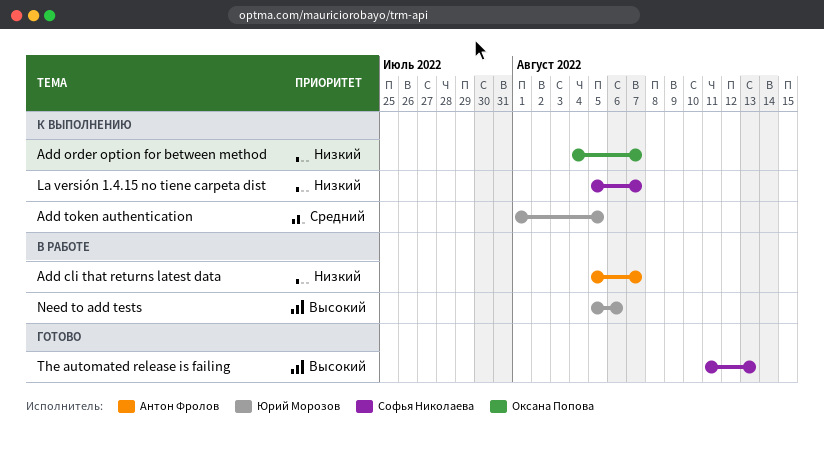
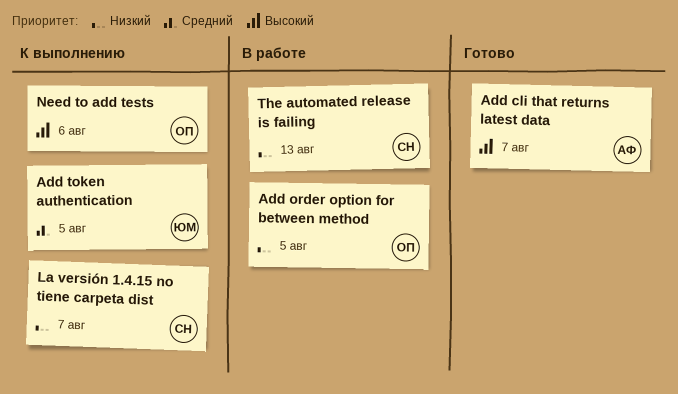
Add cli that returns latest data, status: В работе -> Готово
Add cli that returns latest data, priority: Низкий -> Высокий
Add order option for between method, status: К выполнению -> В работе
Add order option for between method, due: Aug 7 -> Aug 5
Need to add tests, status: В работе -> К выполнению
Need to add tests, owner: Юрий Морозов -> Оксана Попова
The automated release is failing, status: Готово -> В работе
The automated release is failing, priority: Высокий -> Низкий

